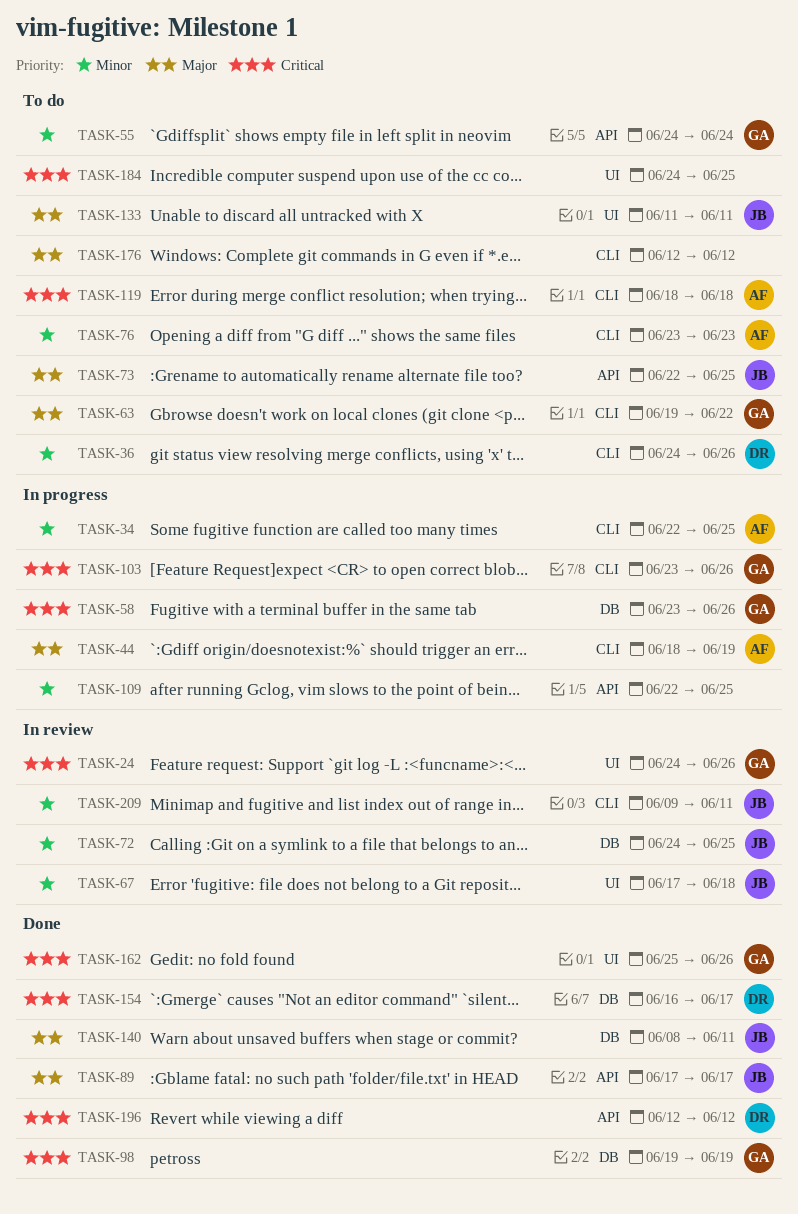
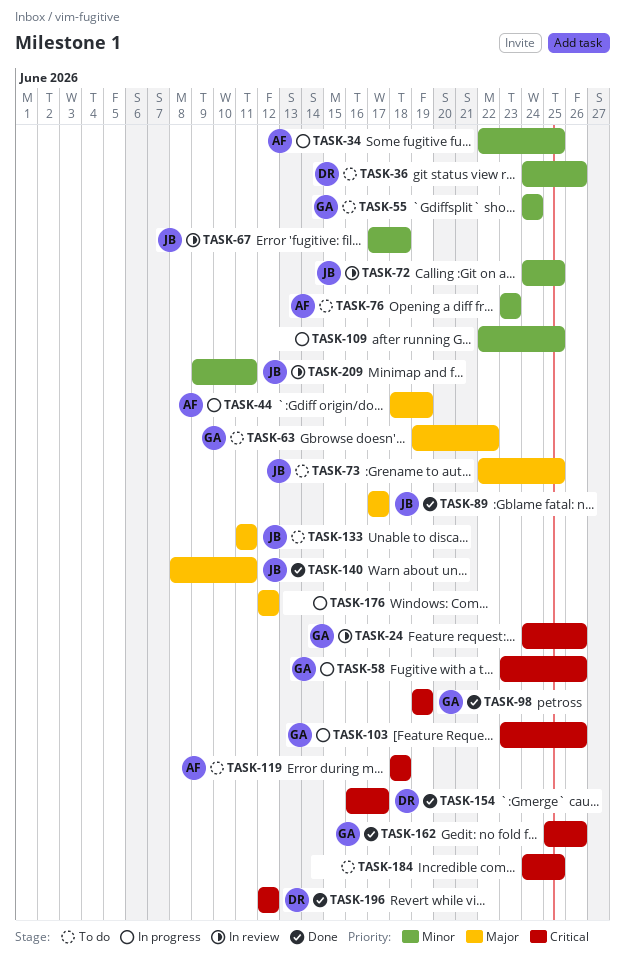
TASK-176, status: To do -> In progress

